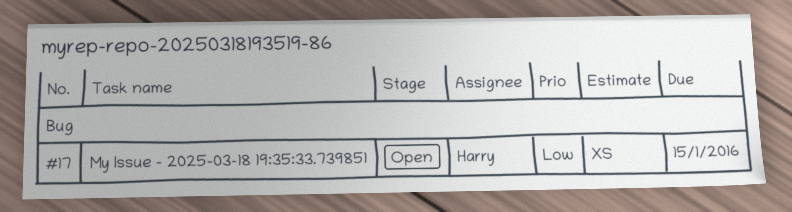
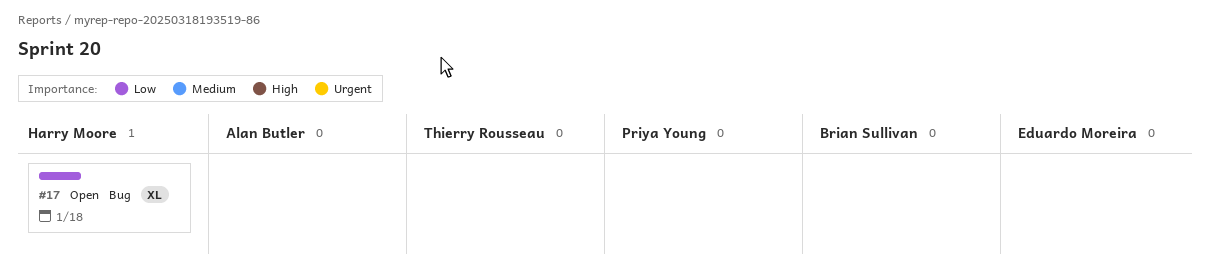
#17, estimate: XS -> XL
#17, due: Jan 15 -> Jan 18

